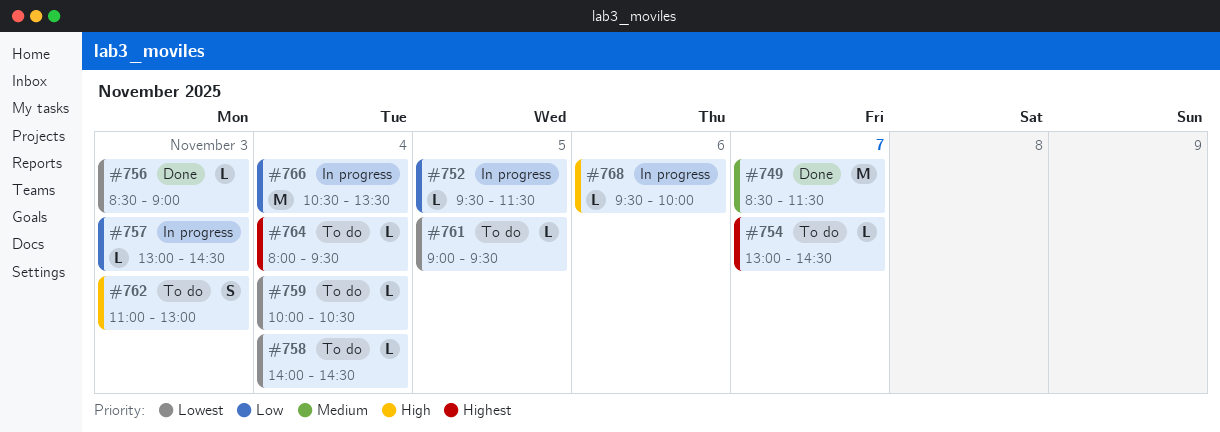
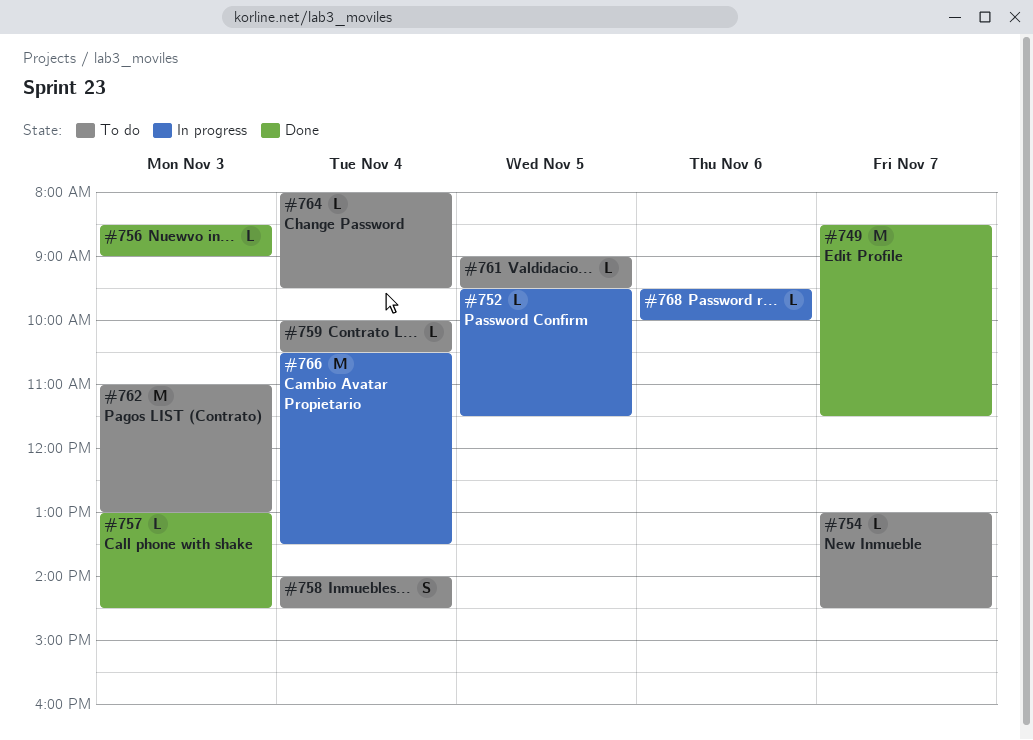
#757, status: In progress -> Done
#758, estimate: L -> S
#762, estimate: S -> M

